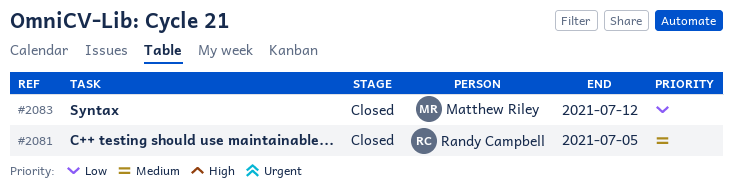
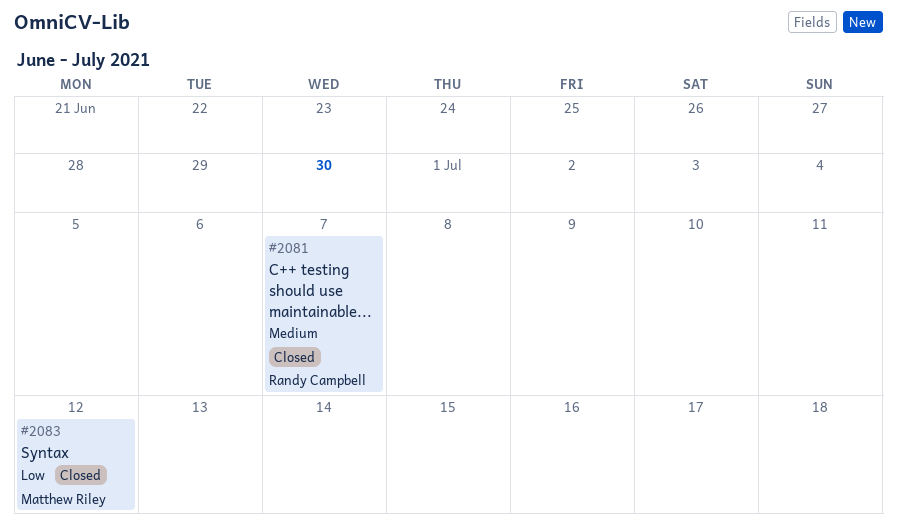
#2081, due: Jul 5 -> Jul 7

